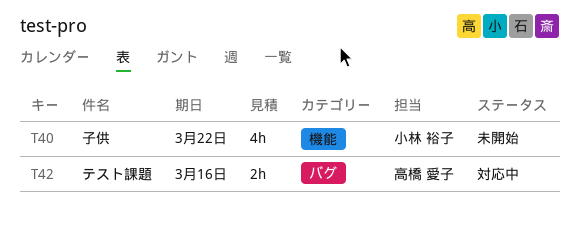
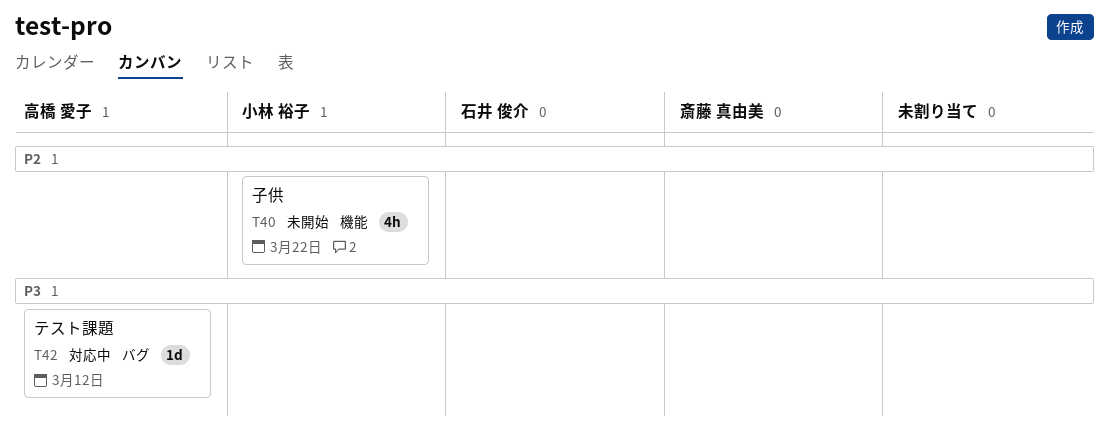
T42, estimate: 2h -> 1d
T42, due: Mar 16 -> Mar 12

